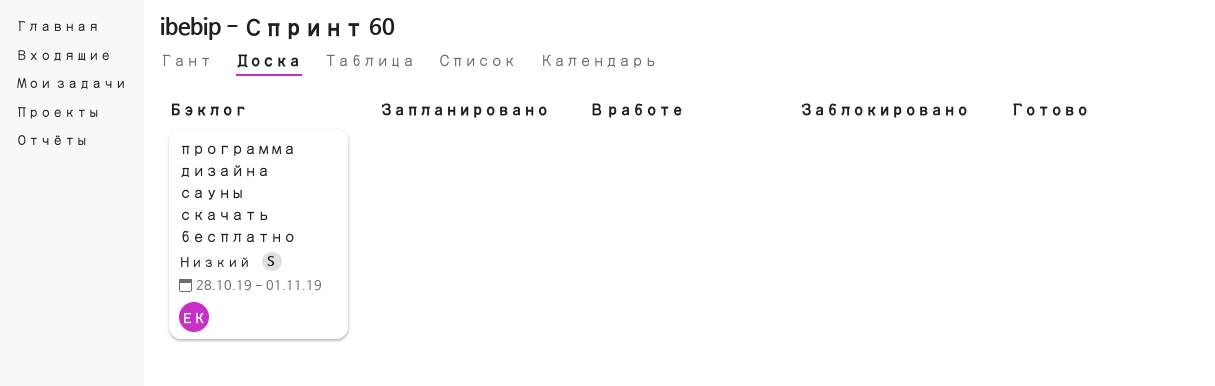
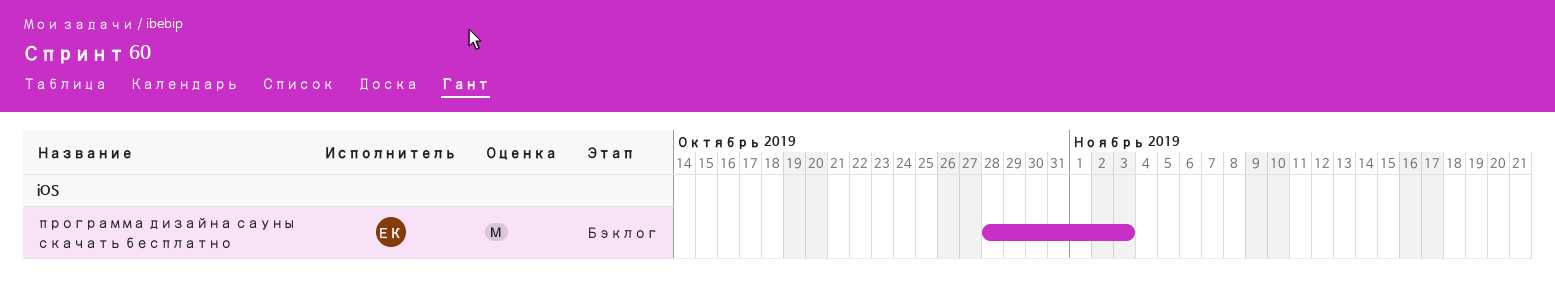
программа дизайна сауны скачать бесплатно, estimate: S -> M
программа дизайна сауны скачать бесплатно, due: Nov 1 -> Nov 3

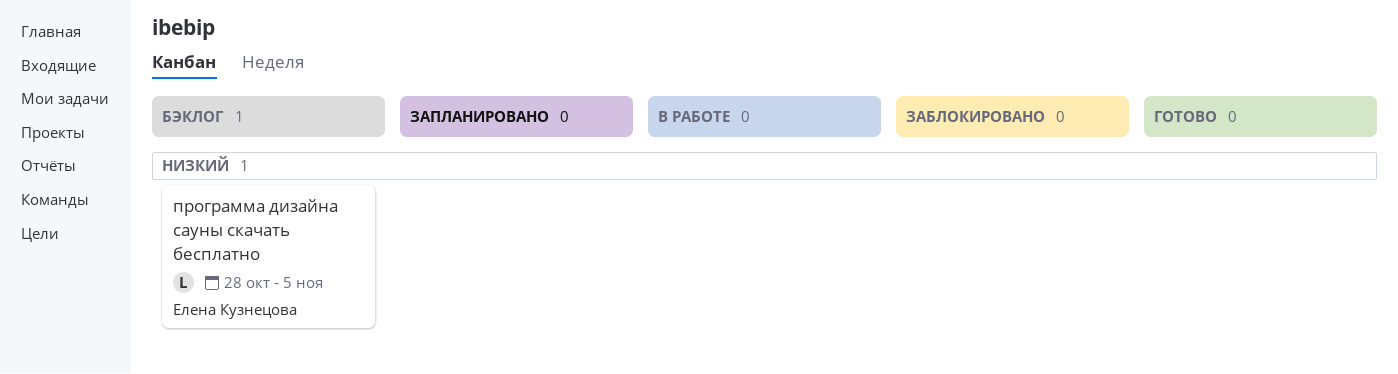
программа дизайна сауны скачать бесплатно, estimate: M -> L
программа дизайна сауны скачать бесплатно, due: Nov 3 -> Nov 5

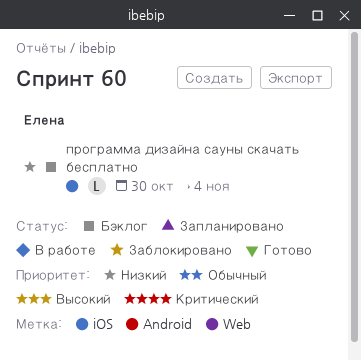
программа дизайна сауны скачать бесплатно, start: Oct 28 -> Oct 30
программа дизайна сауны скачать бесплатно, due: Nov 5 -> Nov 4

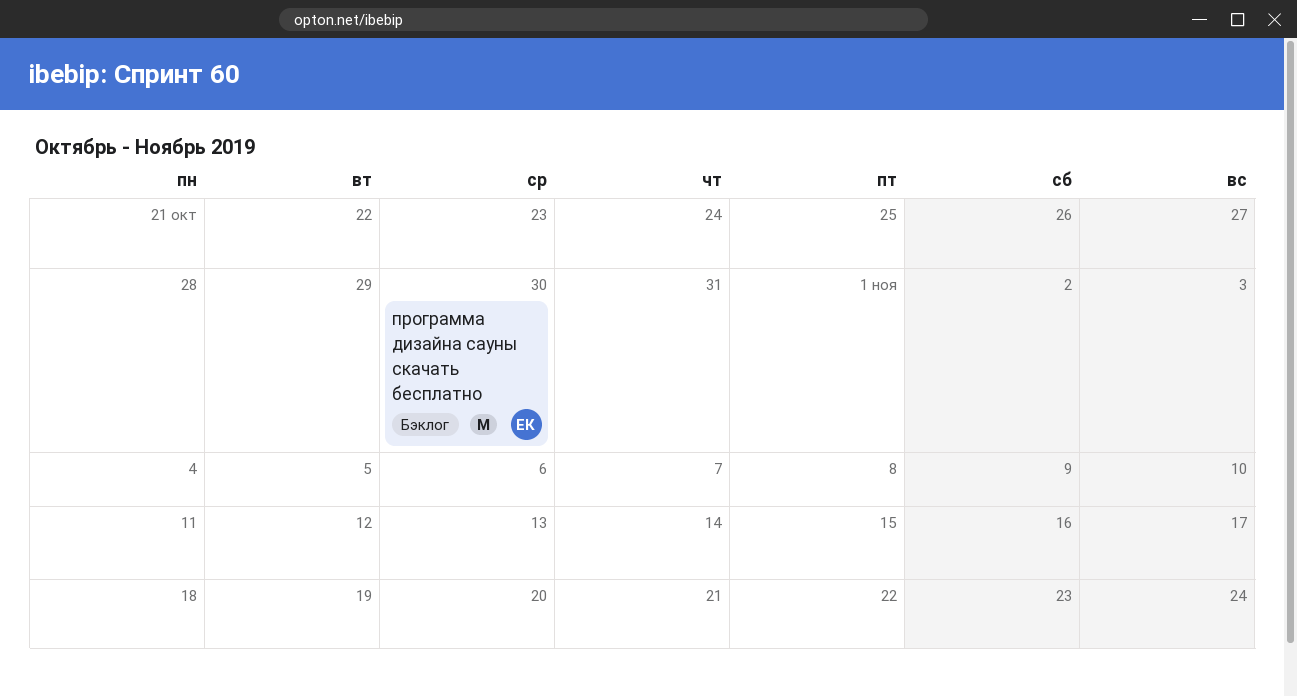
программа дизайна сауны скачать бесплатно, estimate: L -> M
программа дизайна сауны скачать бесплатно, due: Nov 4 -> Oct 30

